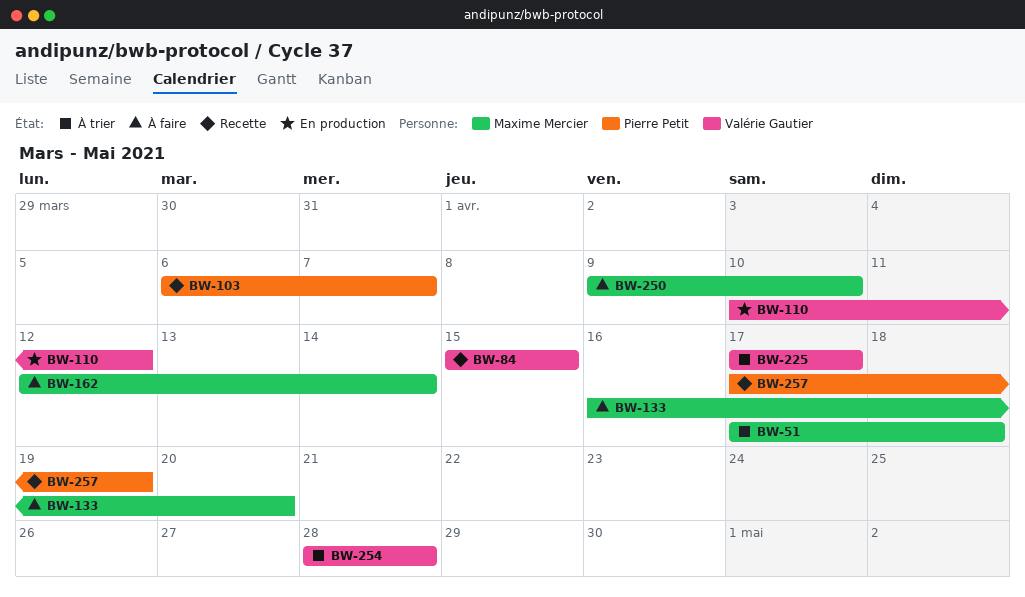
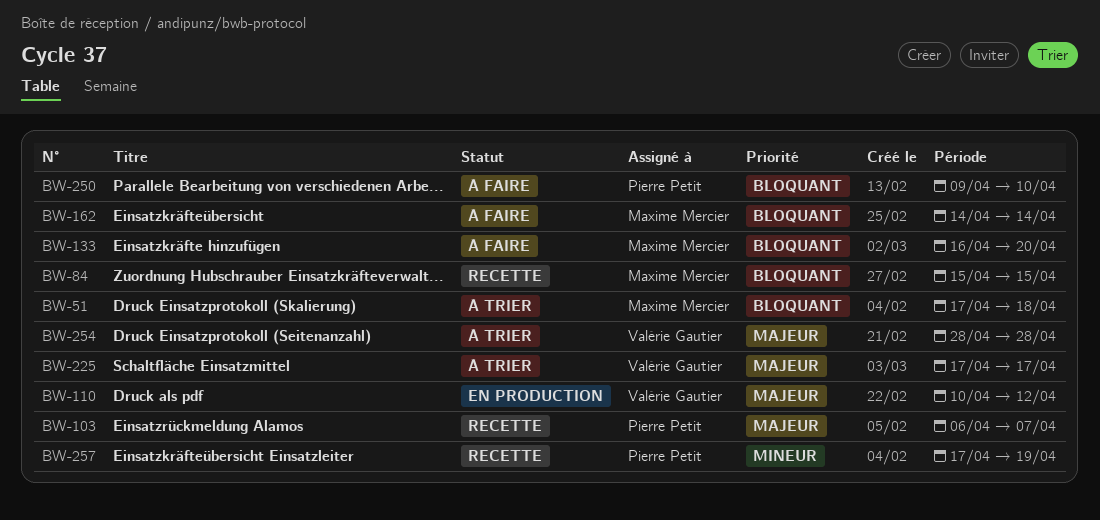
BW-84, owner: Valérie Gautier -> Maxime Mercier
BW-162, start: Apr 12 -> Apr 14
BW-250, owner: Maxime Mercier -> Pierre Petit

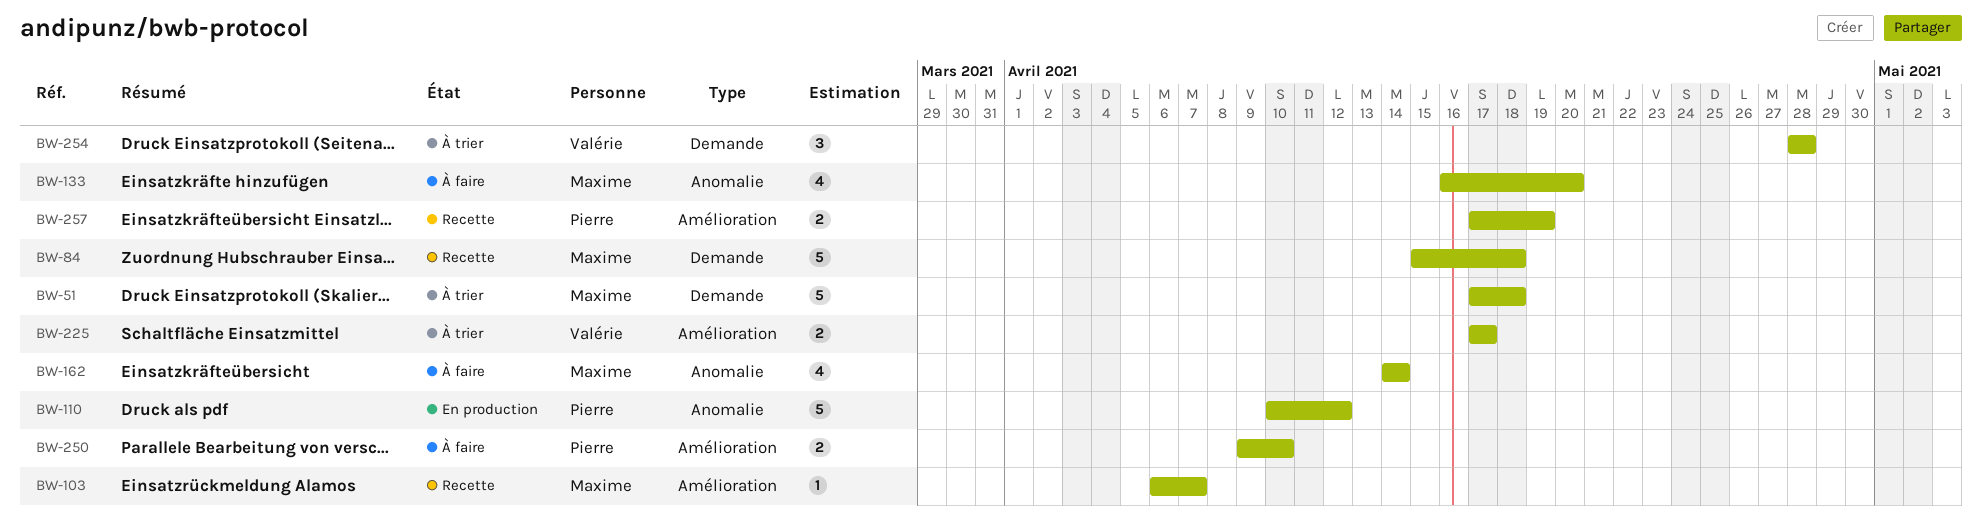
BW-84, due: Apr 15 -> Apr 18
BW-103, owner: Pierre Petit -> Maxime Mercier
BW-110, owner: Valérie Gautier -> Pierre Petit

